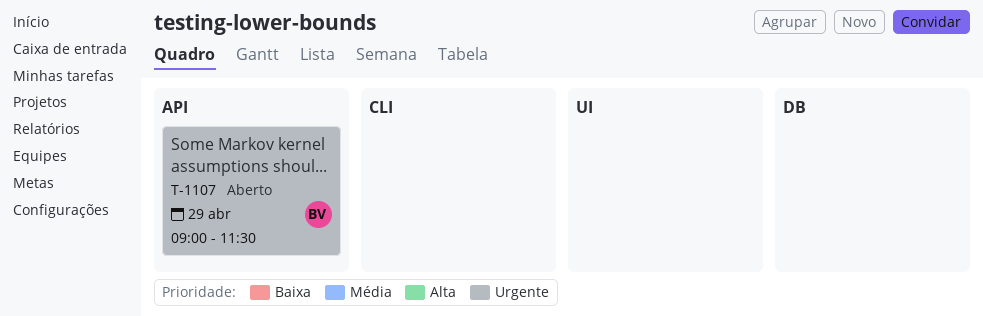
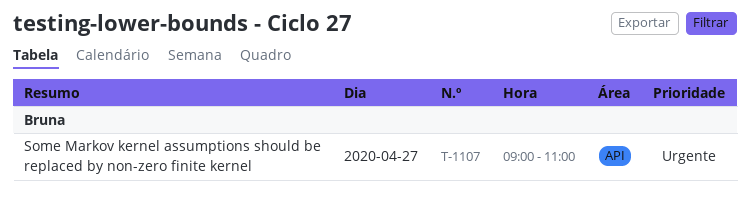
T-1107, day: Apr 29 -> Apr 27
T-1107, ends: 11:30 -> 11:00

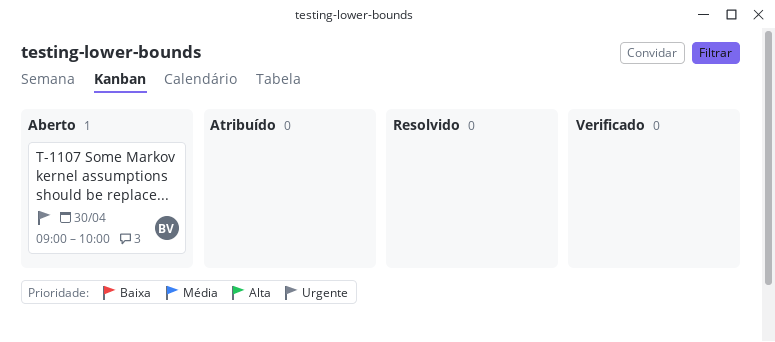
T-1107, day: Apr 27 -> Apr 30
T-1107, ends: 11:00 -> 10:00

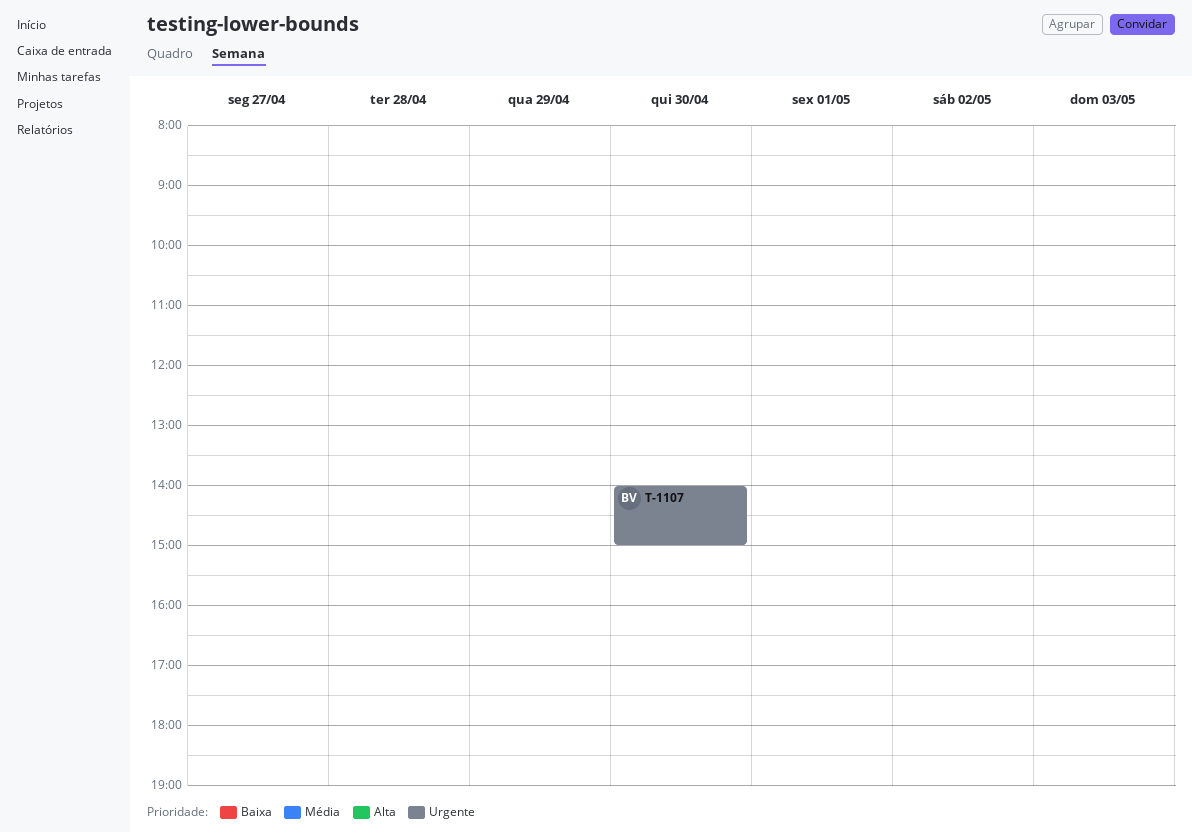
T-1107, begins: 09:00 -> 14:00
T-1107, ends: 10:00 -> 15:00

